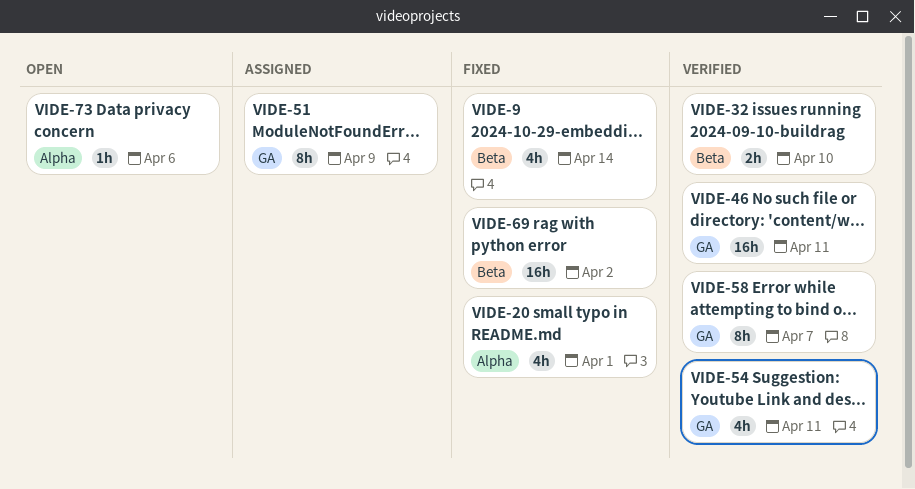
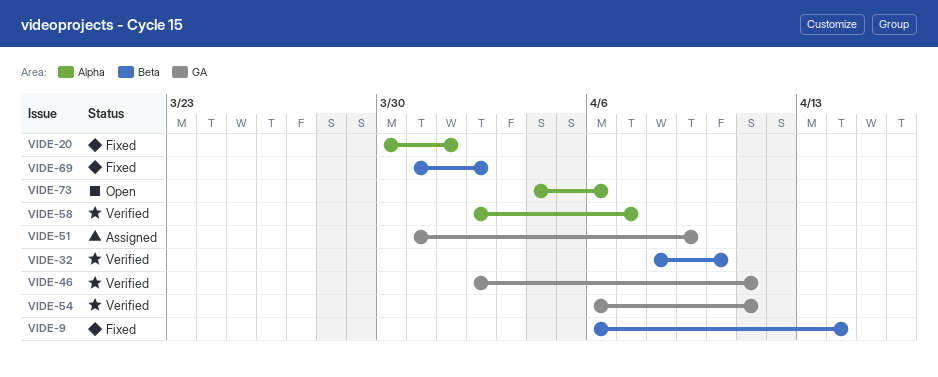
VIDE-58, label: GA -> Alpha

